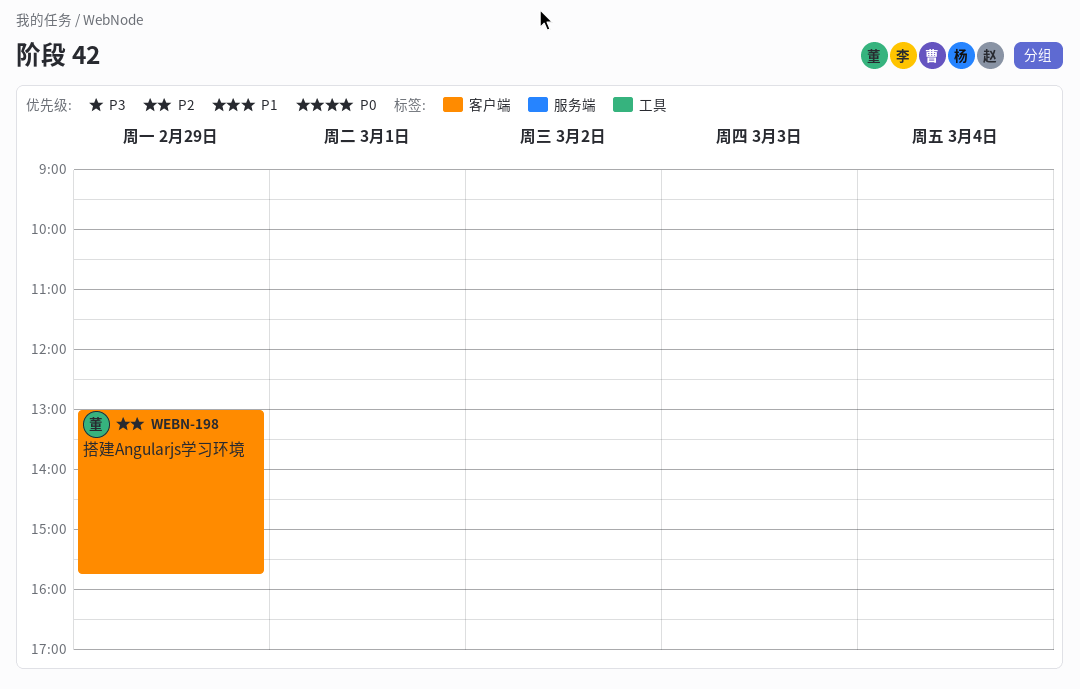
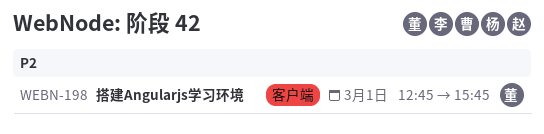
WEBN-198, day: Feb 29 -> Mar 1
WEBN-198, begins: 13:00 -> 12:45

